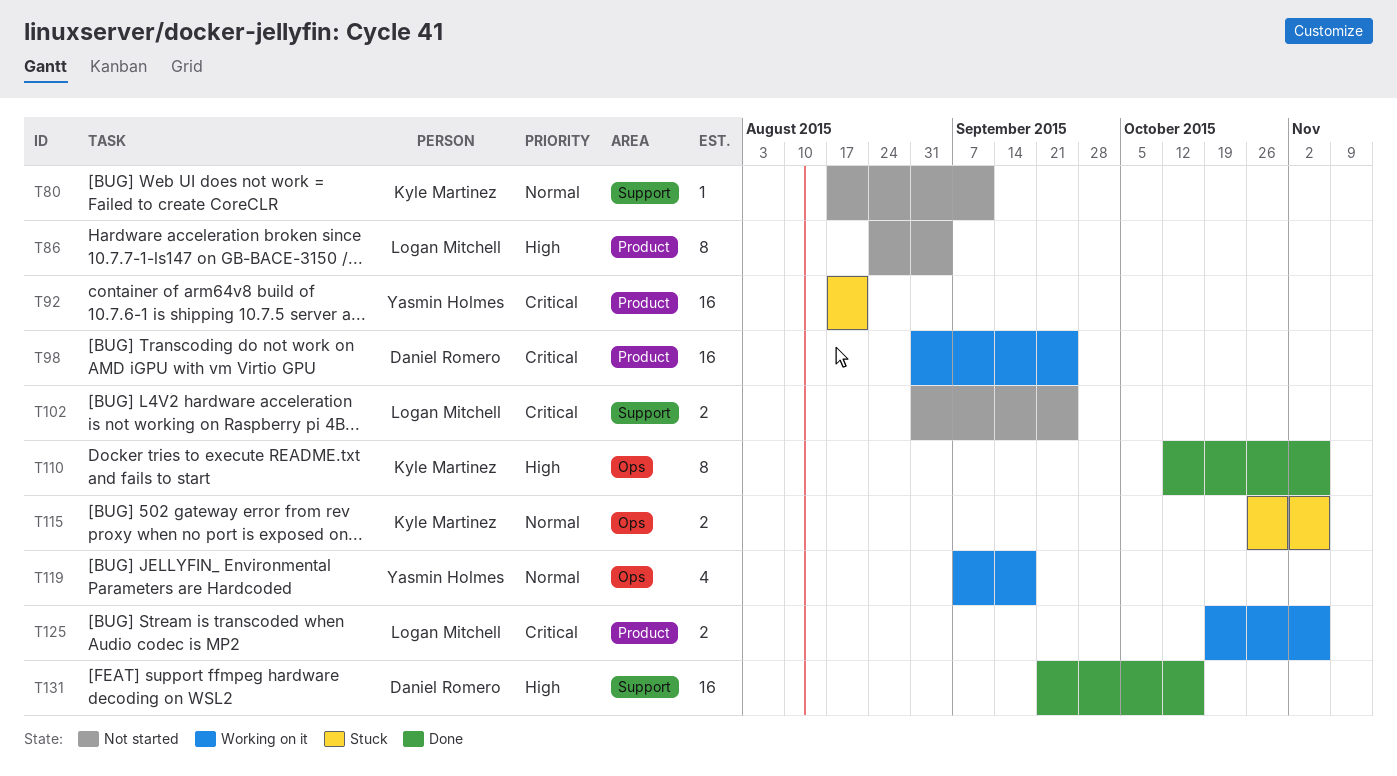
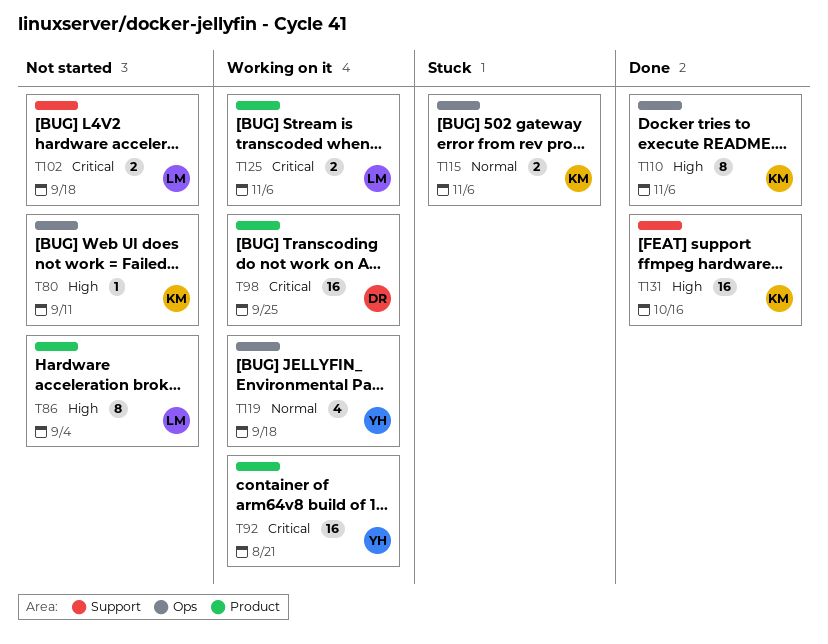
T80, priority: Normal -> High
T80, label: Support -> Ops
T92, status: Stuck -> Working on it
T102, due: Sep 25 -> Sep 18
T131, owner: Daniel Romero -> Kyle Martinez

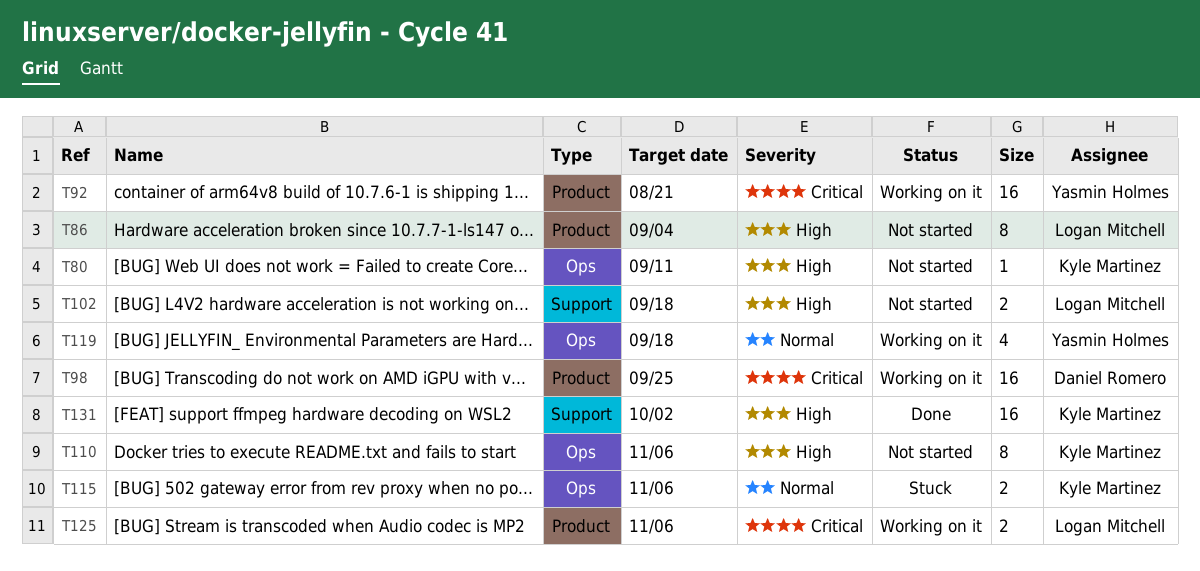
T102, priority: Critical -> High
T110, status: Done -> Not started
T131, due: Oct 16 -> Oct 2

